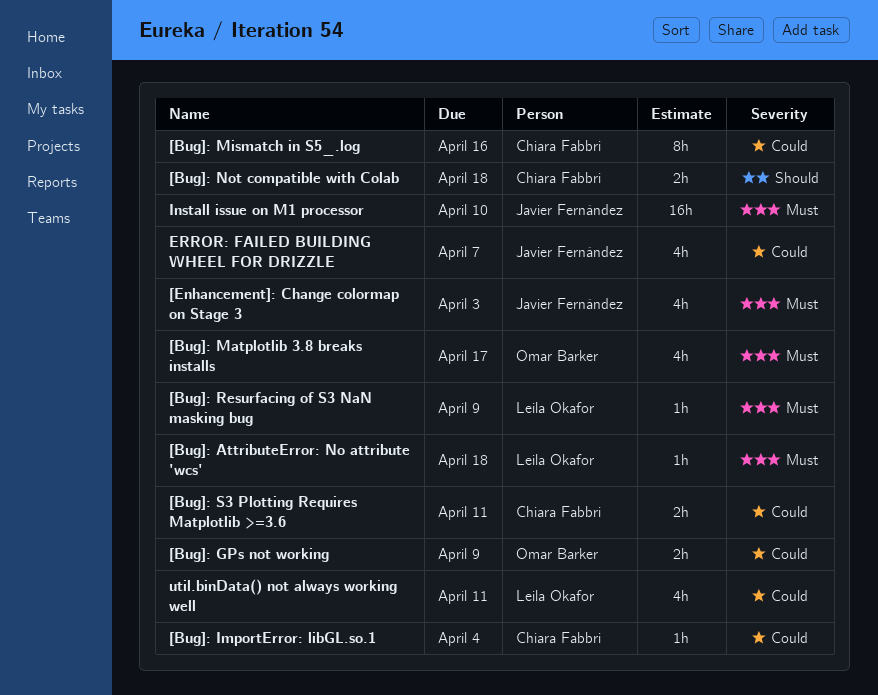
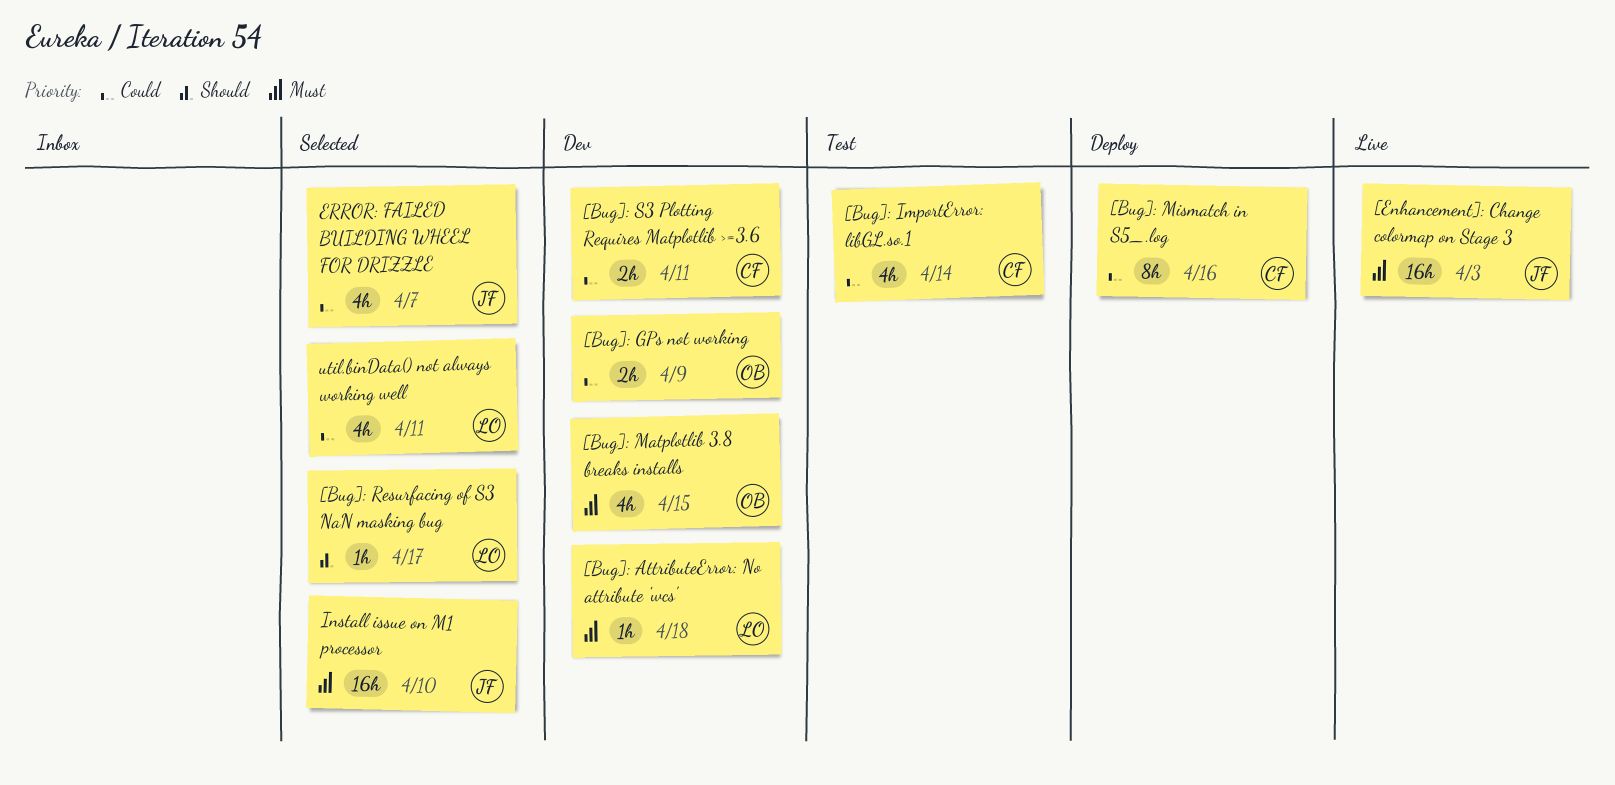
[Bug]: ImportError: libGL.so.1, estimate: 1h -> 4h
[Bug]: ImportError: libGL.so.1, due: Apr 4 -> Apr 14
[Bug]: Matplotlib 3.8 breaks installs, due: Apr 17 -> Apr 15
[Bug]: Not compatible with Colab: present -> none
[Bug]: Resurfacing of S3 NaN masking bug, priority: Must -> Should
[Bug]: Resurfacing of S3 NaN masking bug, due: Apr 9 -> Apr 17
[Enhancement]: Change colormap on Stage 3, estimate: 4h -> 16h

